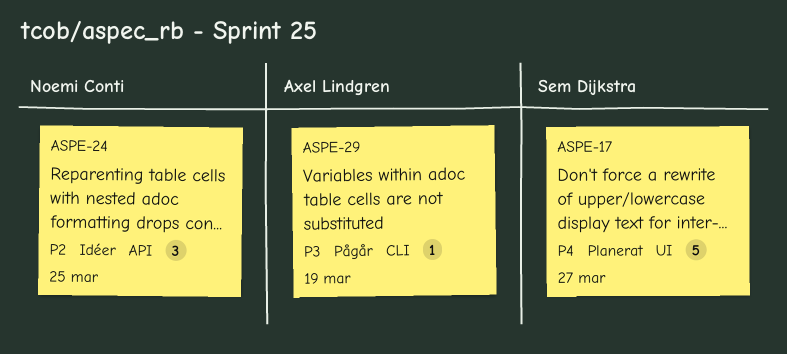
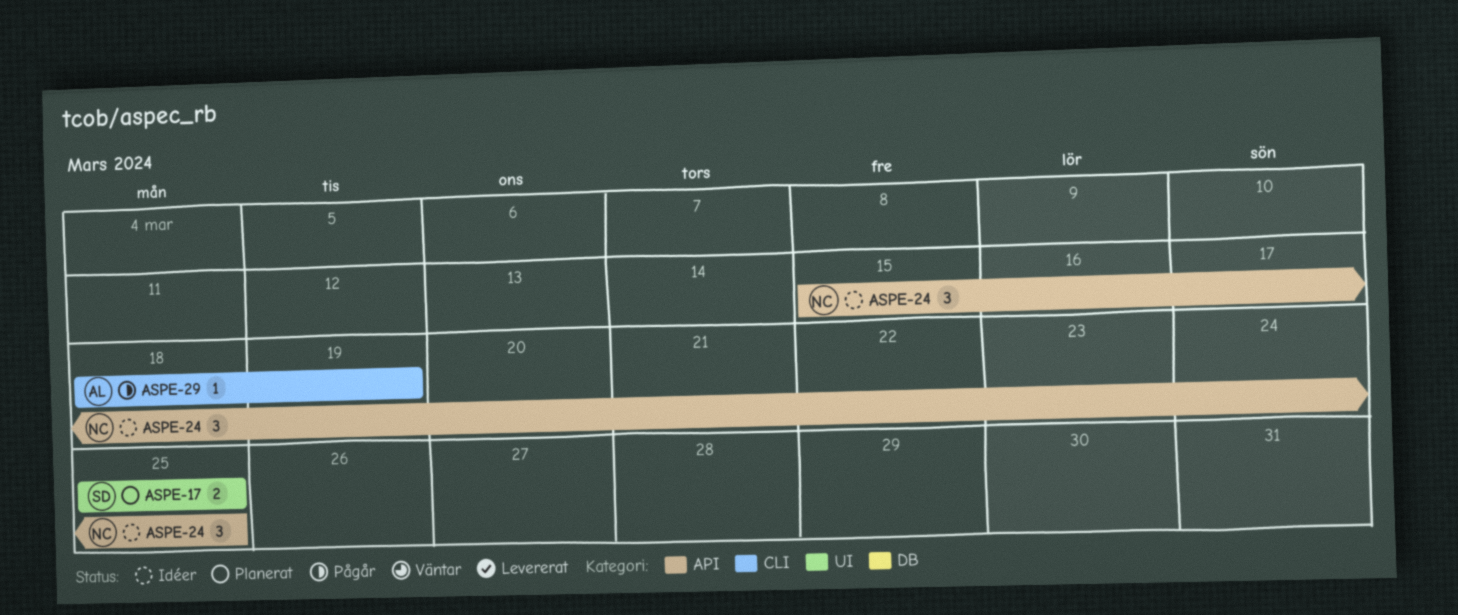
ASPE-17, estimate: 5 -> 2
ASPE-17, due: Mar 27 -> Mar 25

